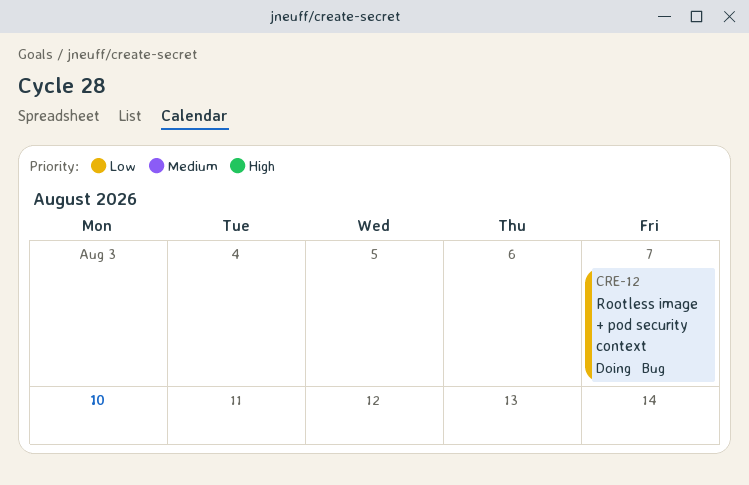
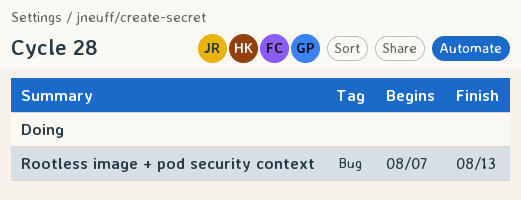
Rootless image + pod security context, due: Aug 7 -> Aug 13

